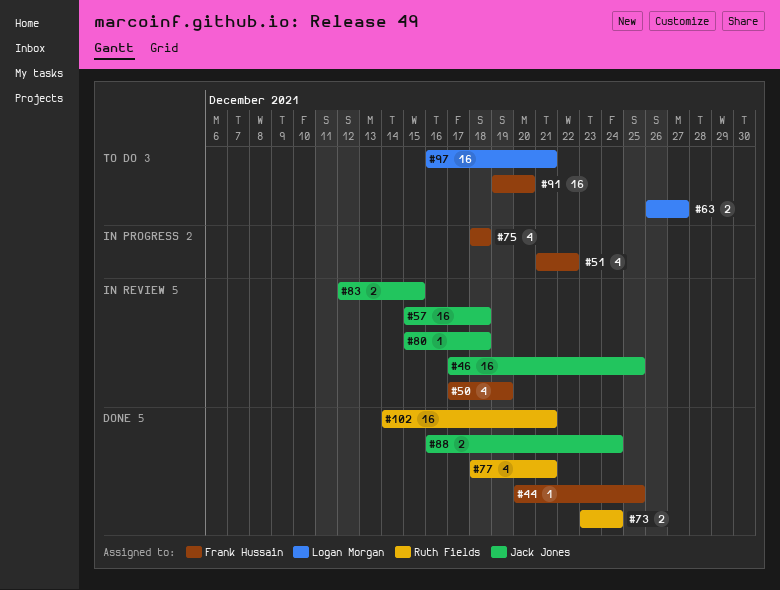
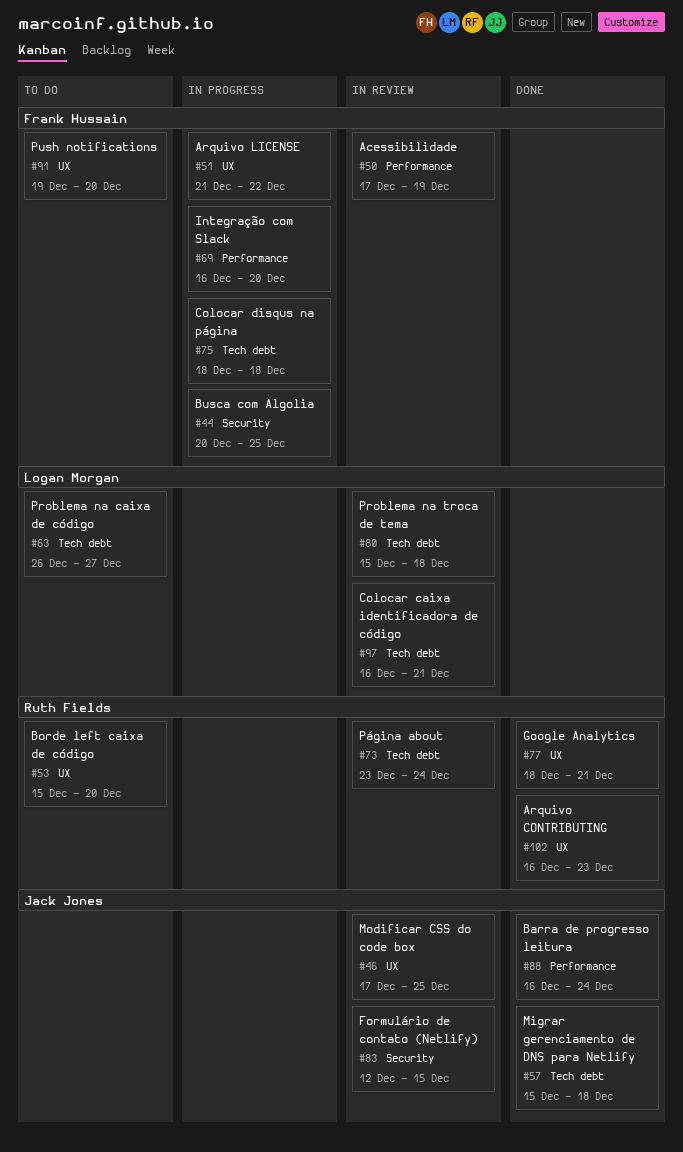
#44, status: Done -> In progress
#53: none -> present
#57, status: In review -> Done
#69: none -> present
#73, status: Done -> In review
#80, owner: Jack Jones -> Logan Morgan
#97, status: To do -> In review
#102, start: Dec 14 -> Dec 16
#102, due: Dec 21 -> Dec 23

